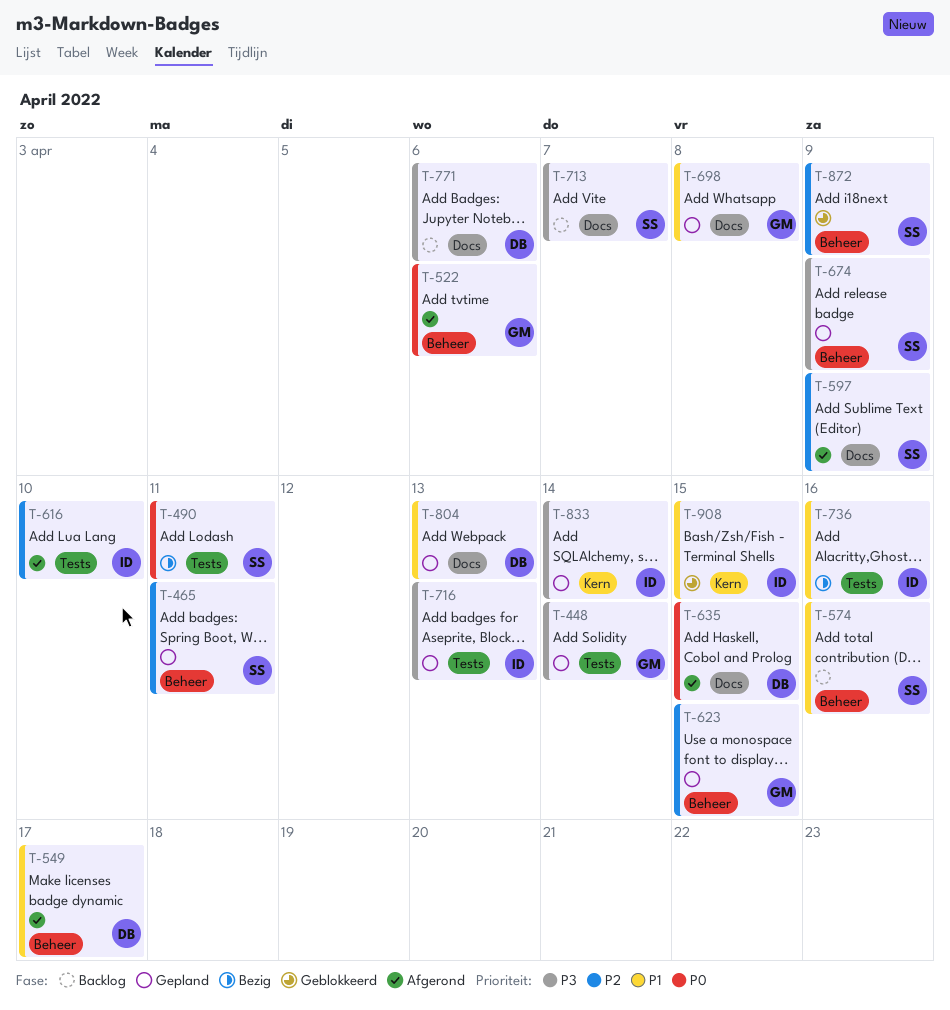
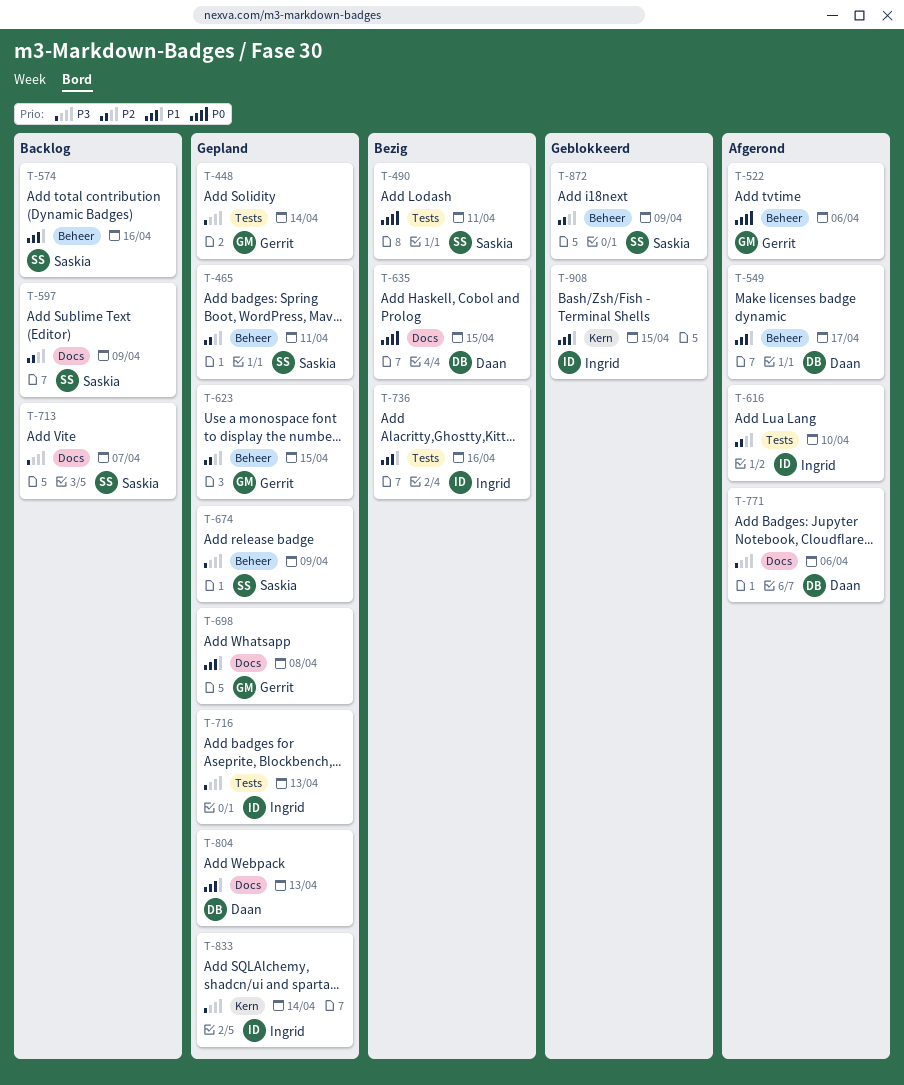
T-597, status: Afgerond -> Backlog
T-635, status: Afgerond -> Bezig
T-771, status: Backlog -> Afgerond

